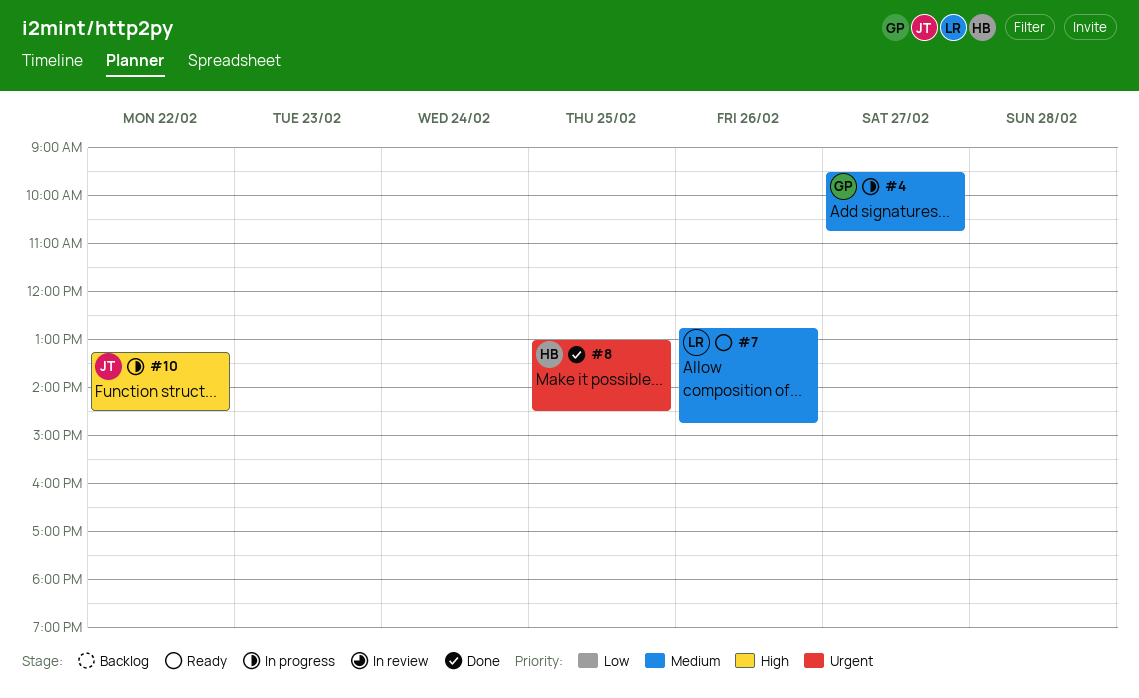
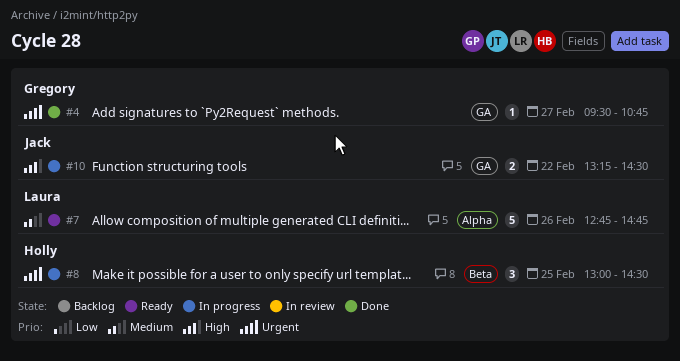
#4, status: In progress -> Done
#4, priority: Medium -> Urgent
#8, status: Done -> In progress

